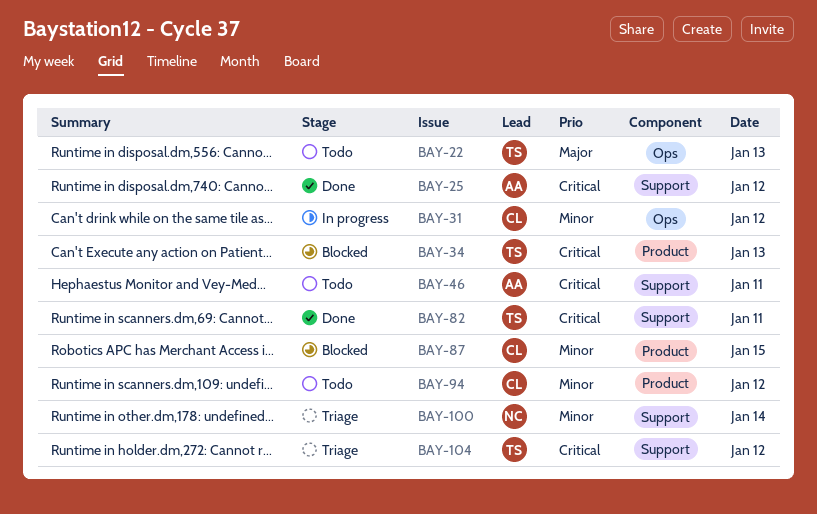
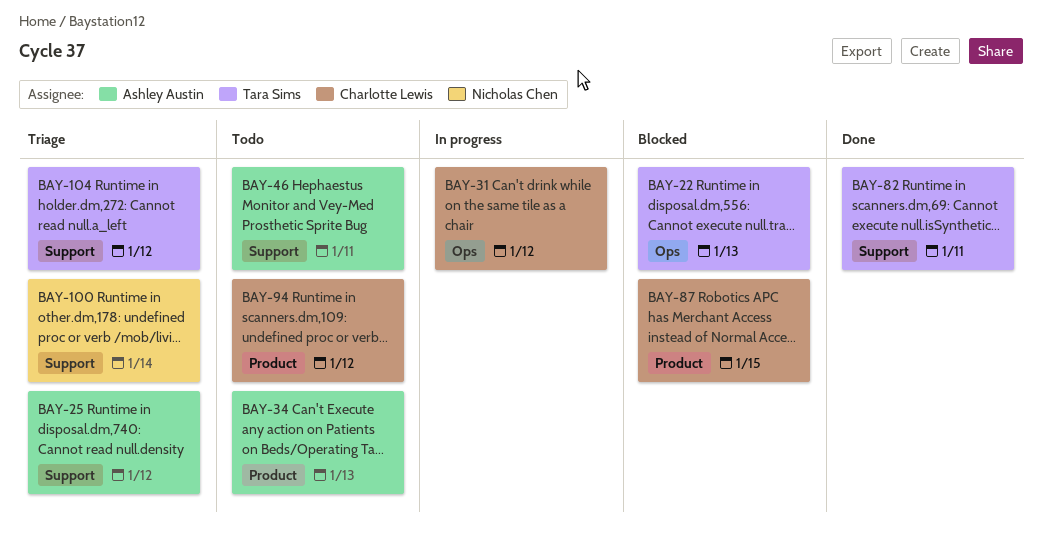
BAY-22, status: Todo -> Blocked
BAY-25, status: Done -> Triage
BAY-34, status: Blocked -> Todo
BAY-34, owner: Tara Sims -> Ashley Austin

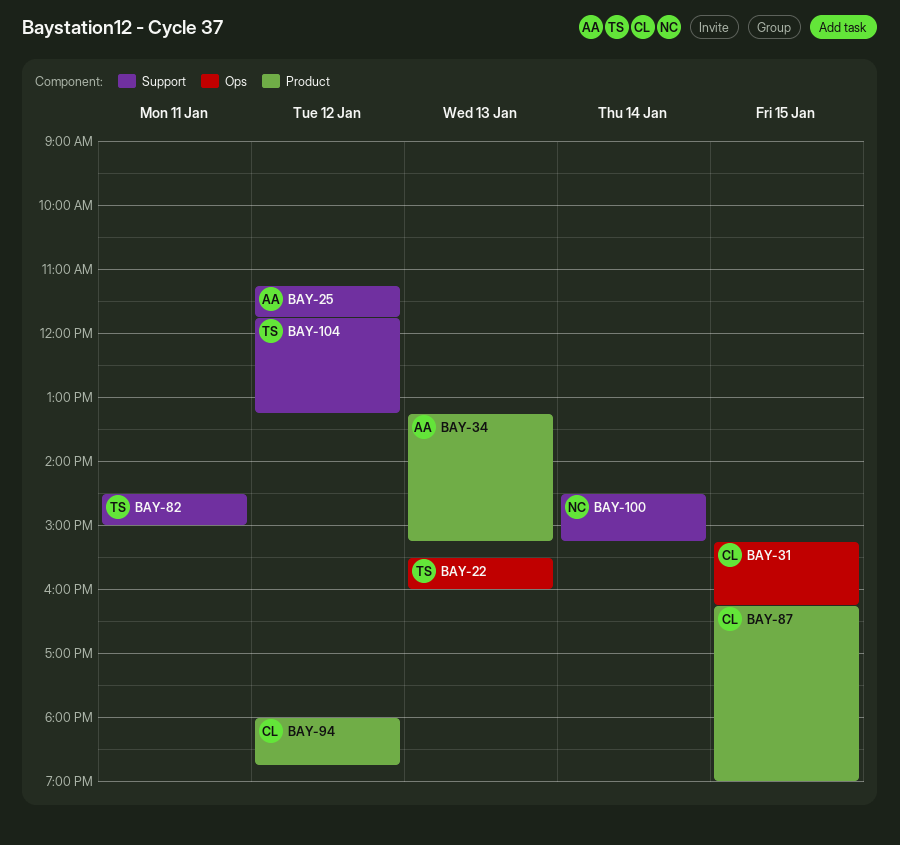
BAY-31, day: Jan 12 -> Jan 15
BAY-46: present -> none

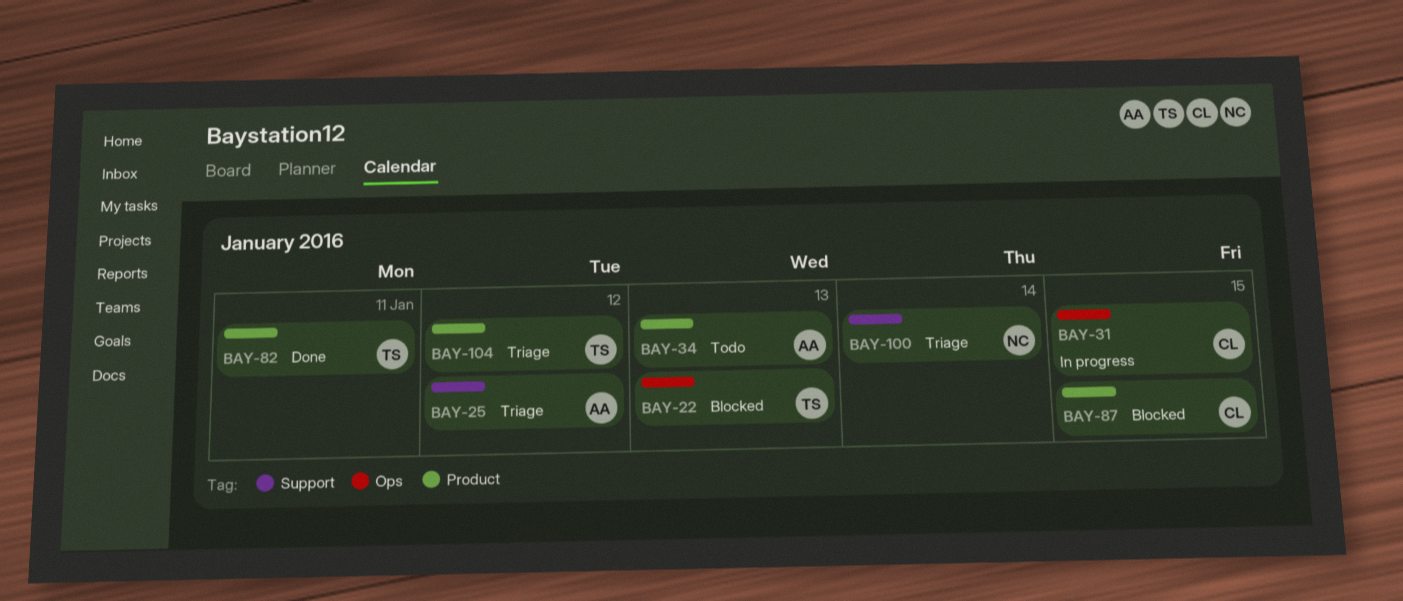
BAY-82, label: Support -> Product
BAY-94: present -> none
BAY-104, label: Support -> Product

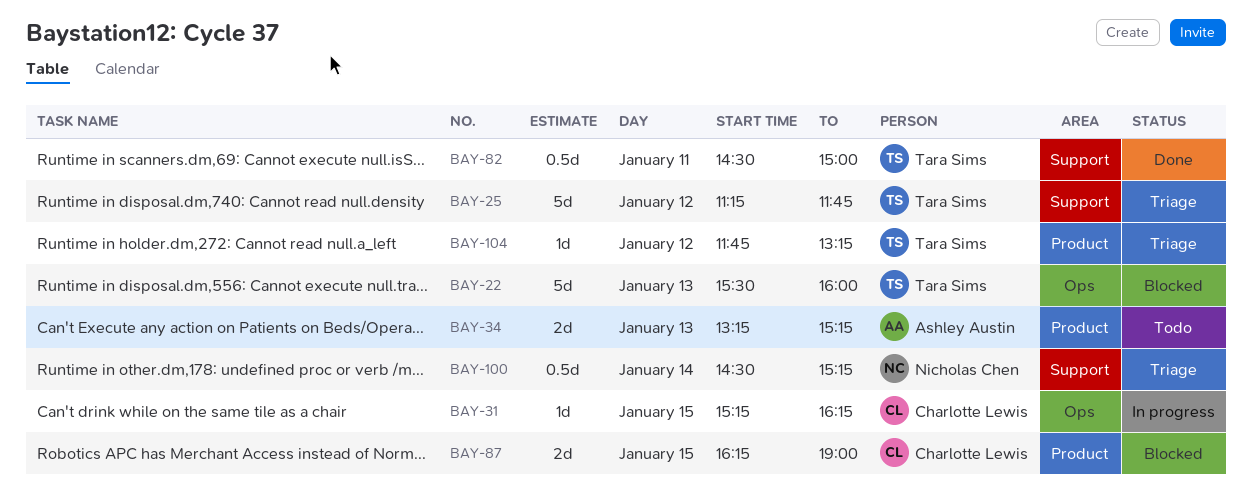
BAY-25, owner: Ashley Austin -> Tara Sims
BAY-82, label: Product -> Support

